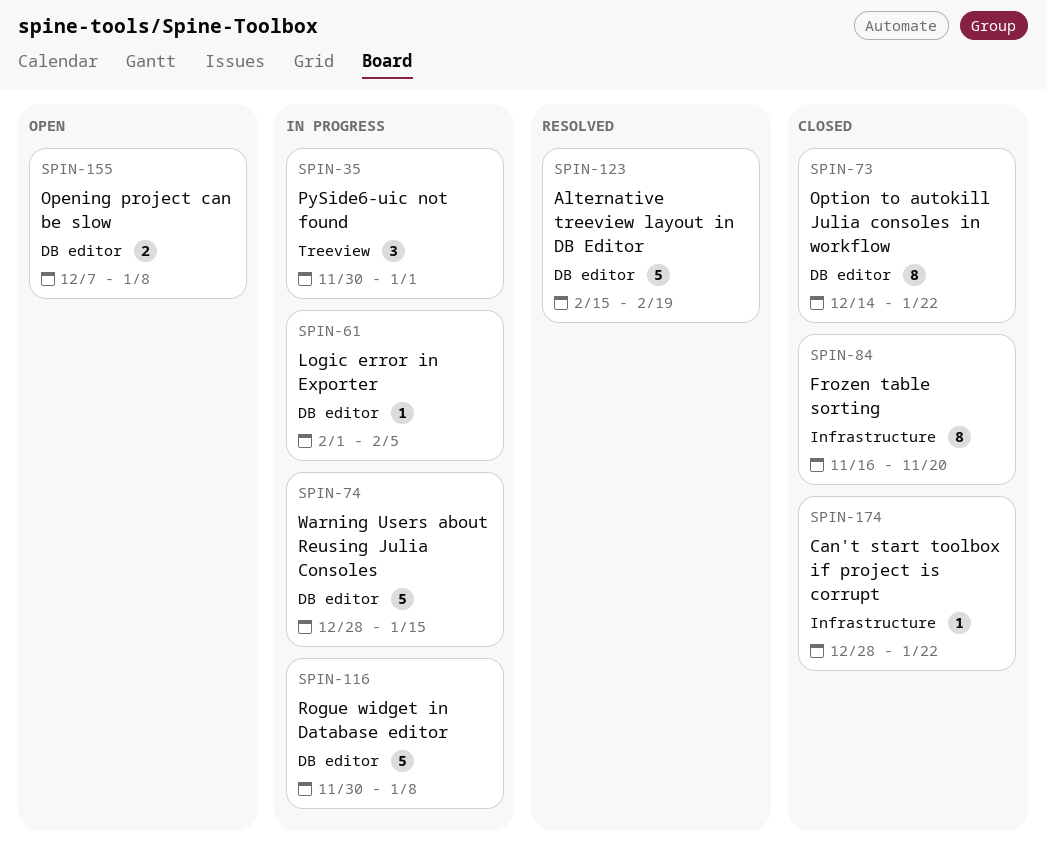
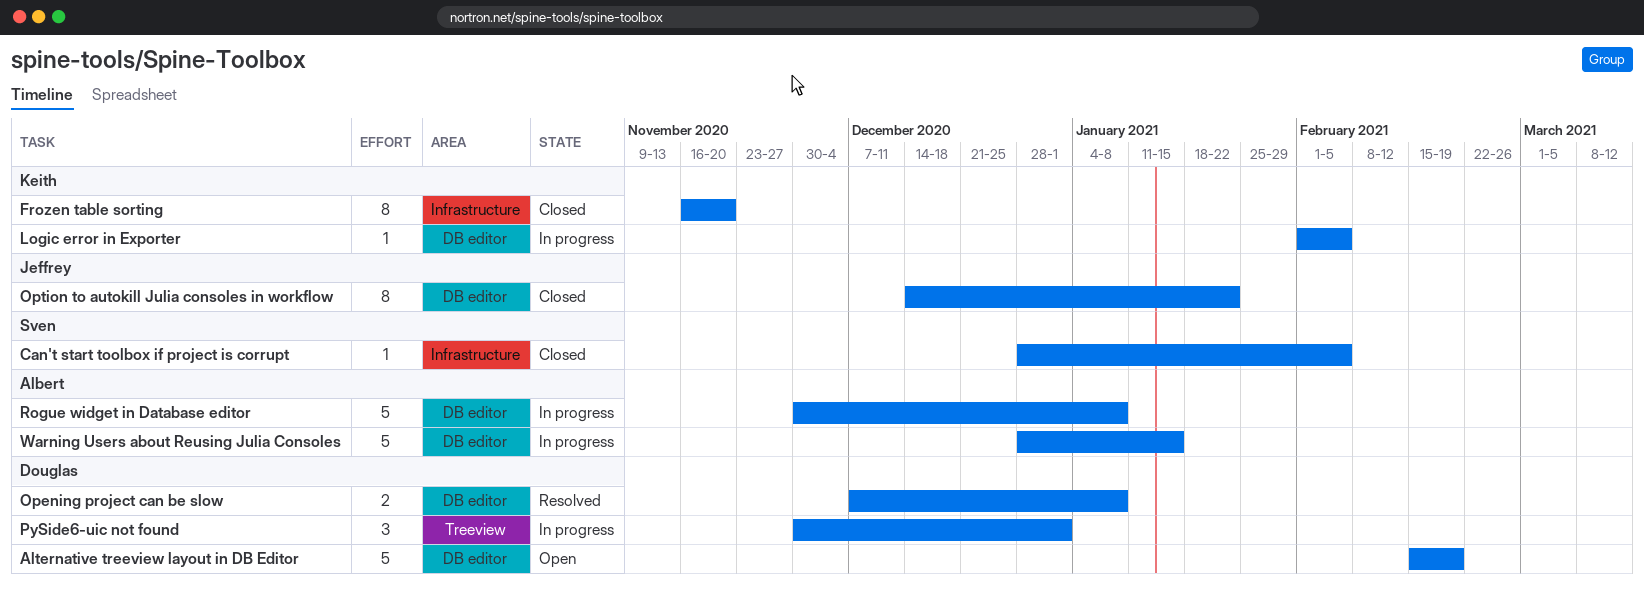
Alternative treeview layout in DB Editor, status: Resolved -> Open
Can't start toolbox if project is corrupt, due: Jan 22 -> Feb 5
Opening project can be slow, status: Open -> Resolved

